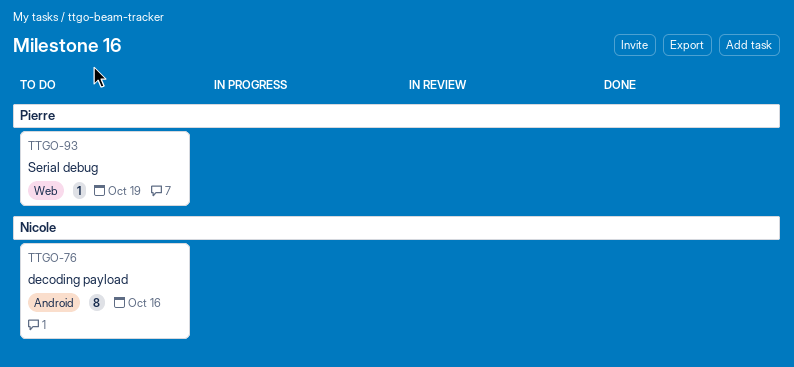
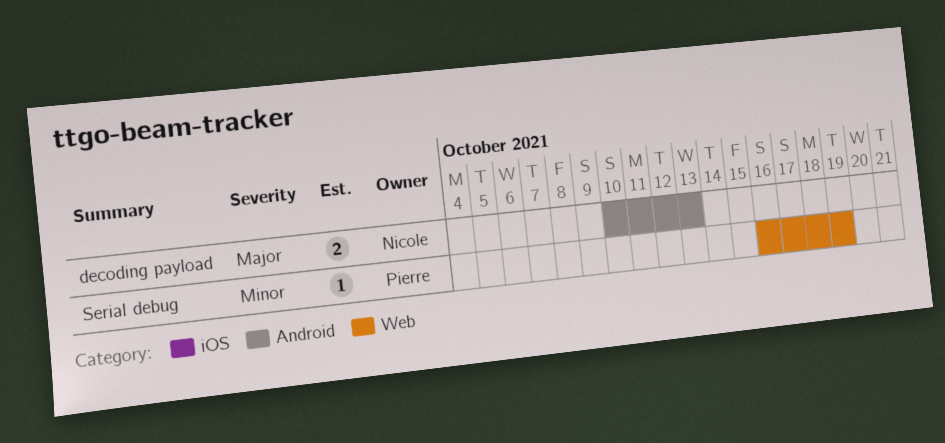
decoding payload, estimate: 8 -> 2
decoding payload, due: Oct 16 -> Oct 13

